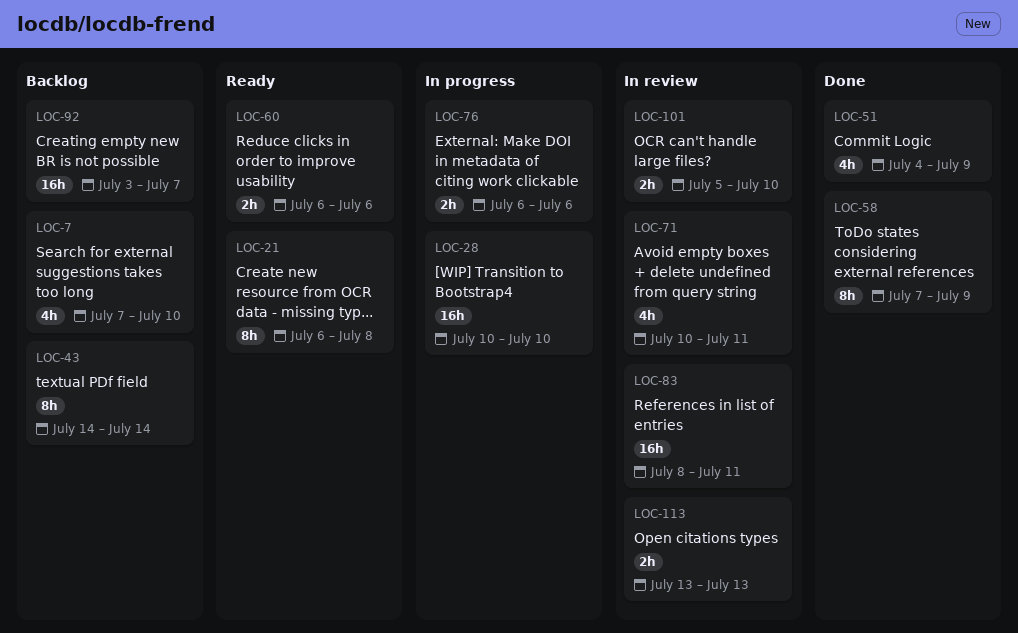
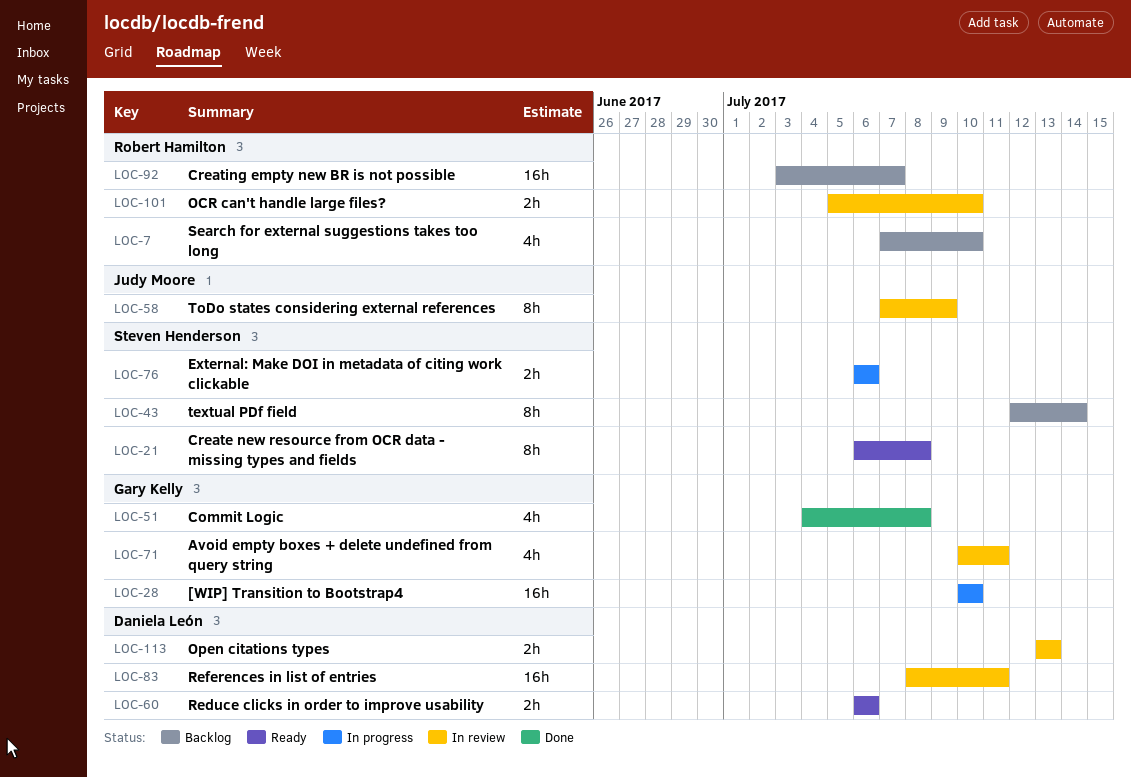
LOC-43, start: Jul 14 -> Jul 12
LOC-51, due: Jul 9 -> Jul 8
LOC-58, status: Done -> In review

